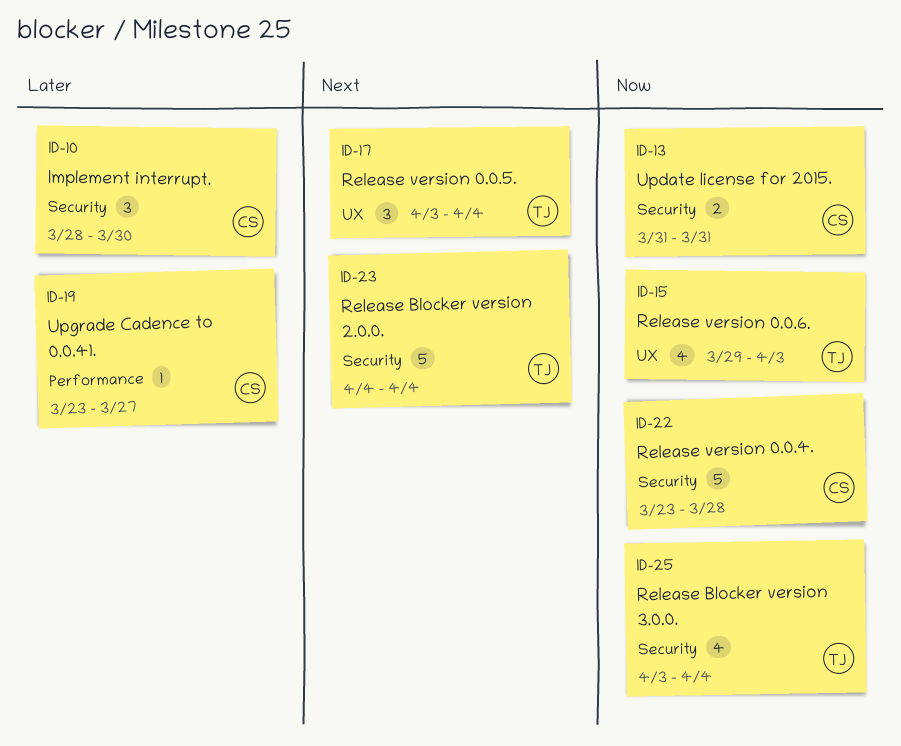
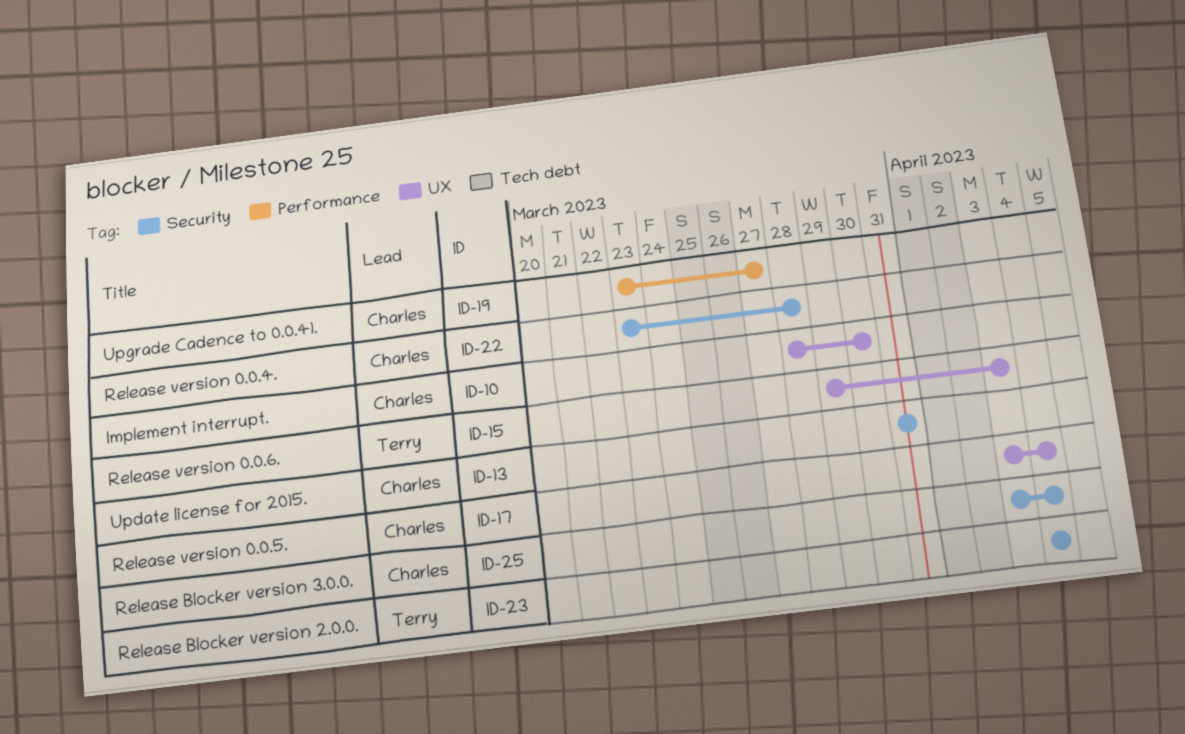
ID-10, label: Security -> UX
ID-17, owner: Terry -> Charles
ID-25, owner: Terry -> Charles

